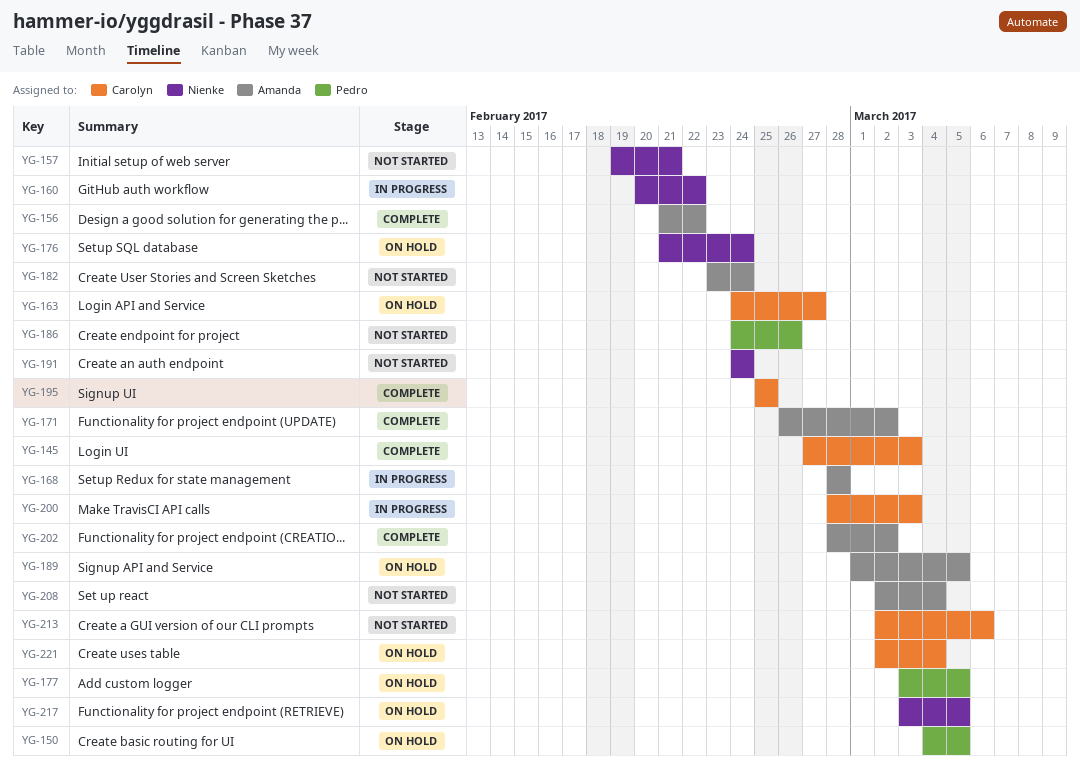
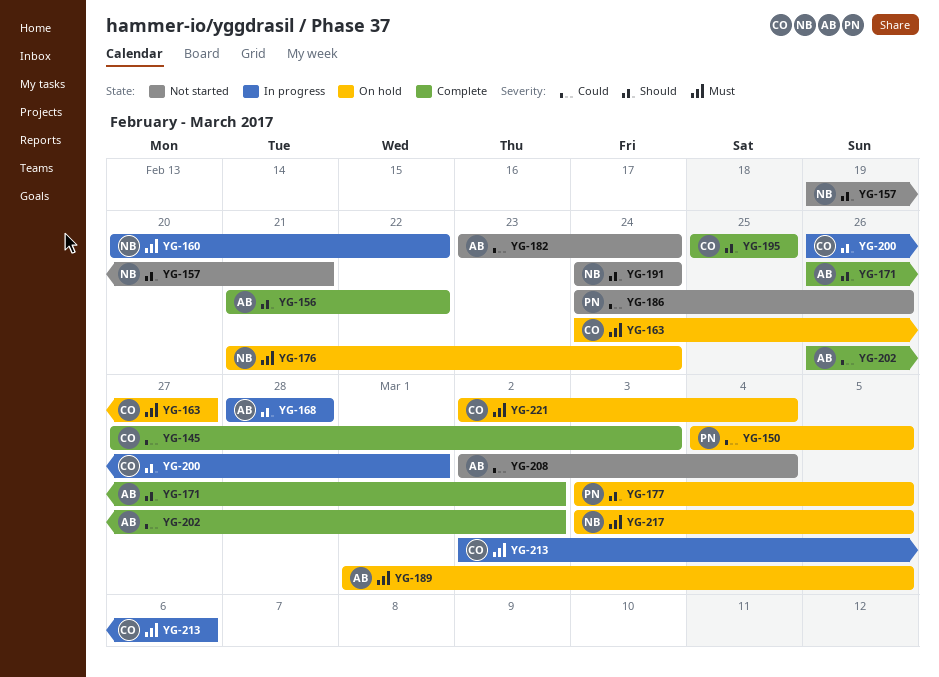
YG-200, start: Feb 28 -> Feb 26
YG-200, due: Mar 3 -> Mar 1
YG-202, start: Feb 28 -> Feb 26
YG-213, status: Not started -> In progress

